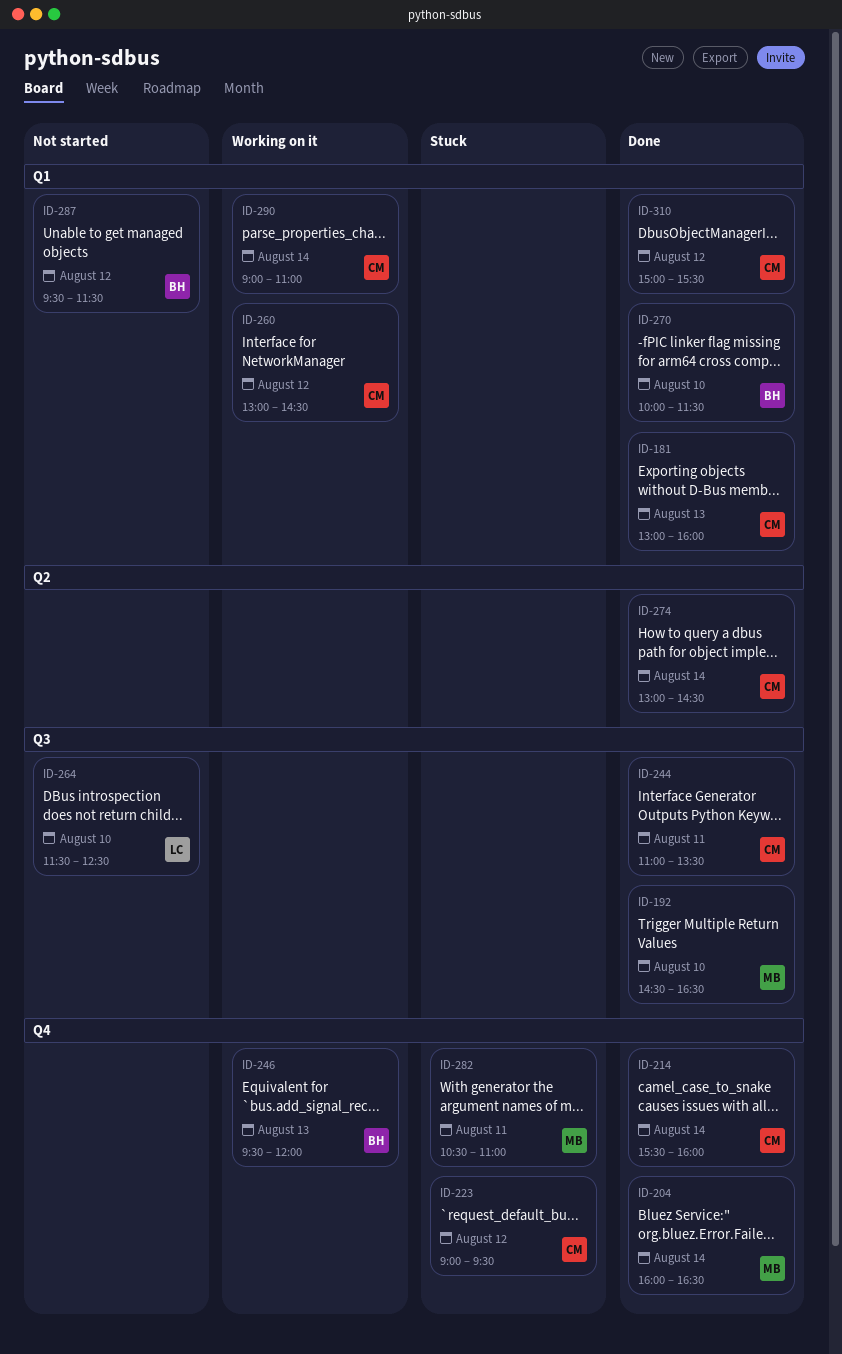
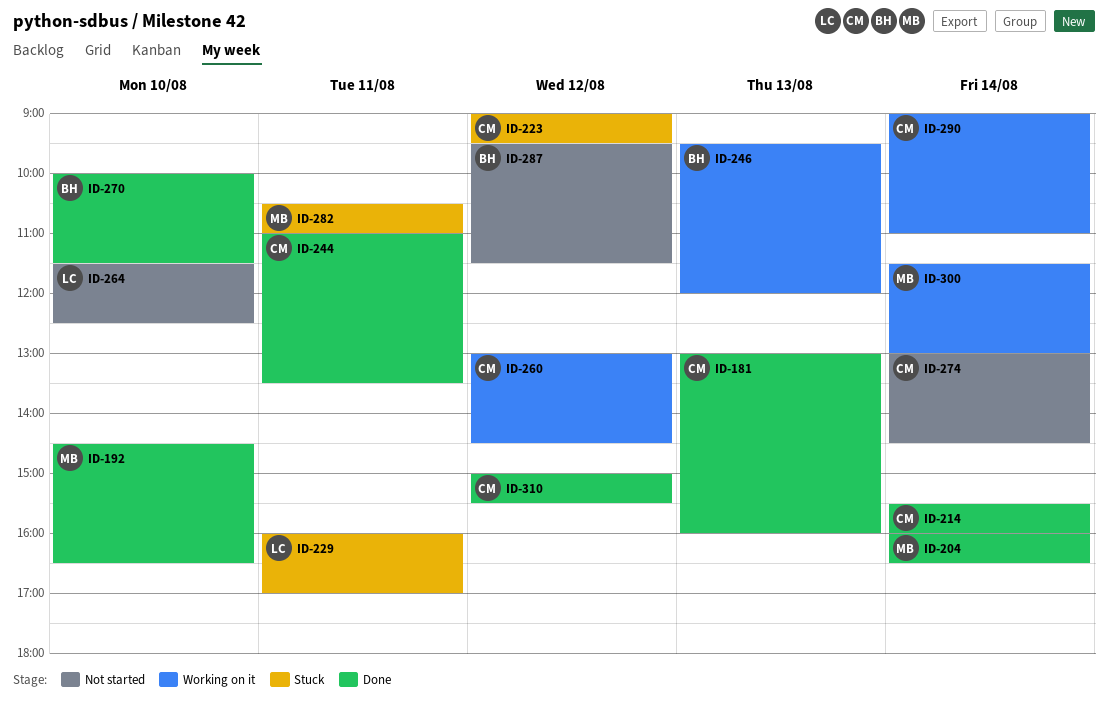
ID-229: none -> present
ID-274, status: Done -> Not started
ID-300: none -> present

